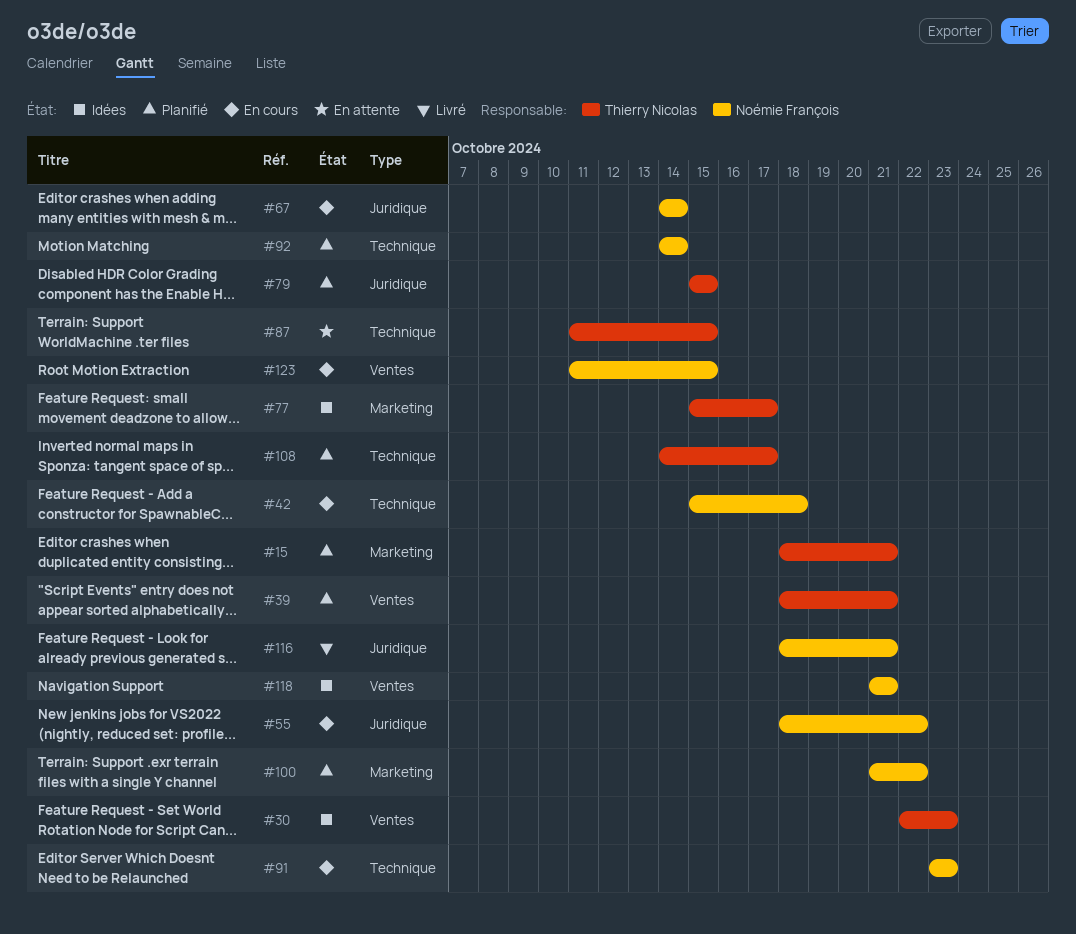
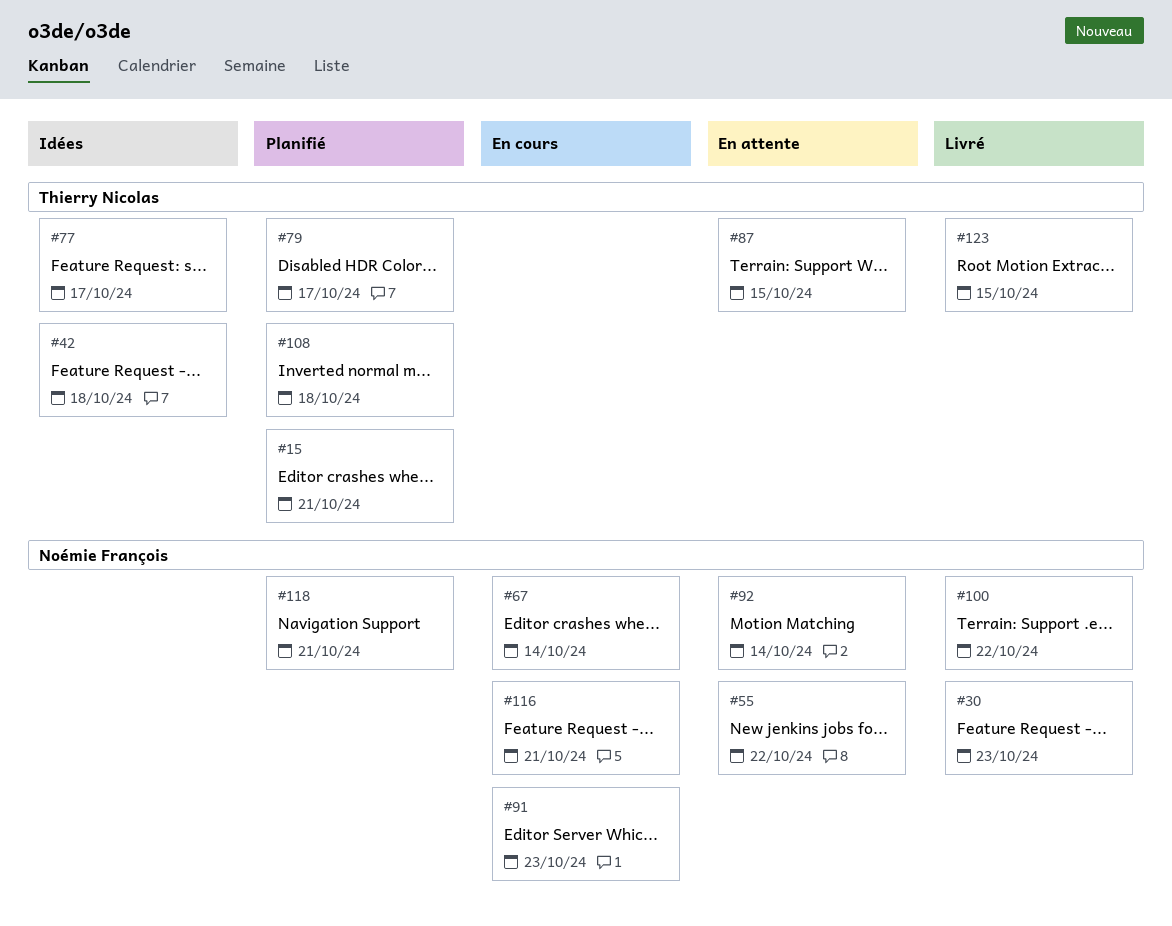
#30, status: Idées -> Livré
#30, owner: Thierry Nicolas -> Noémie François
#39: present -> none
#42, status: En cours -> Idées
#42, owner: Noémie François -> Thierry Nicolas
#55, status: En cours -> En attente
#79, due: Oct 15 -> Oct 17
#92, status: Planifié -> En attente
#100, status: Planifié -> Livré
#108, due: Oct 17 -> Oct 18
#116, status: Livré -> En cours
#118, status: Idées -> Planifié
#123, status: En cours -> Livré
#123, owner: Noémie François -> Thierry Nicolas

